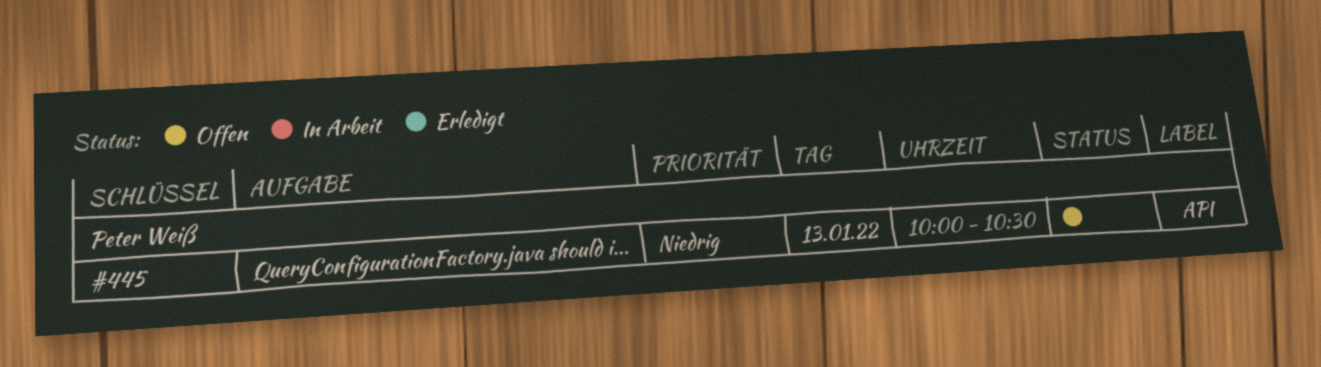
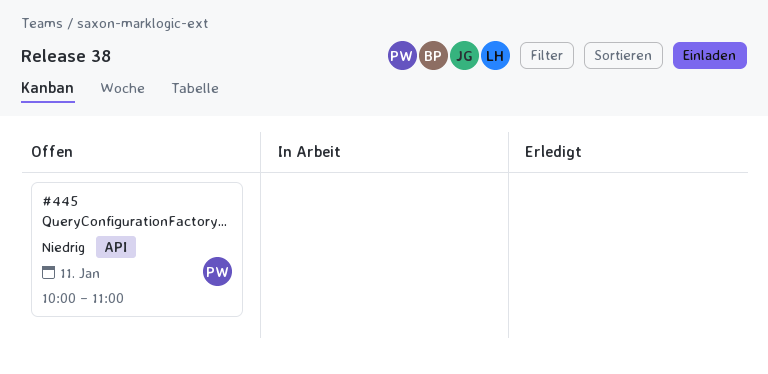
#445, day: Jan 13 -> Jan 11
#445, ends: 10:30 -> 11:00

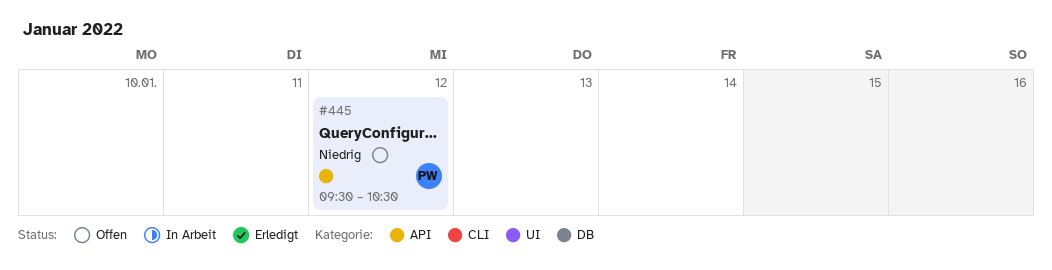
#445, day: Jan 11 -> Jan 12
#445, begins: 10:00 -> 09:30
#445, ends: 11:00 -> 10:30

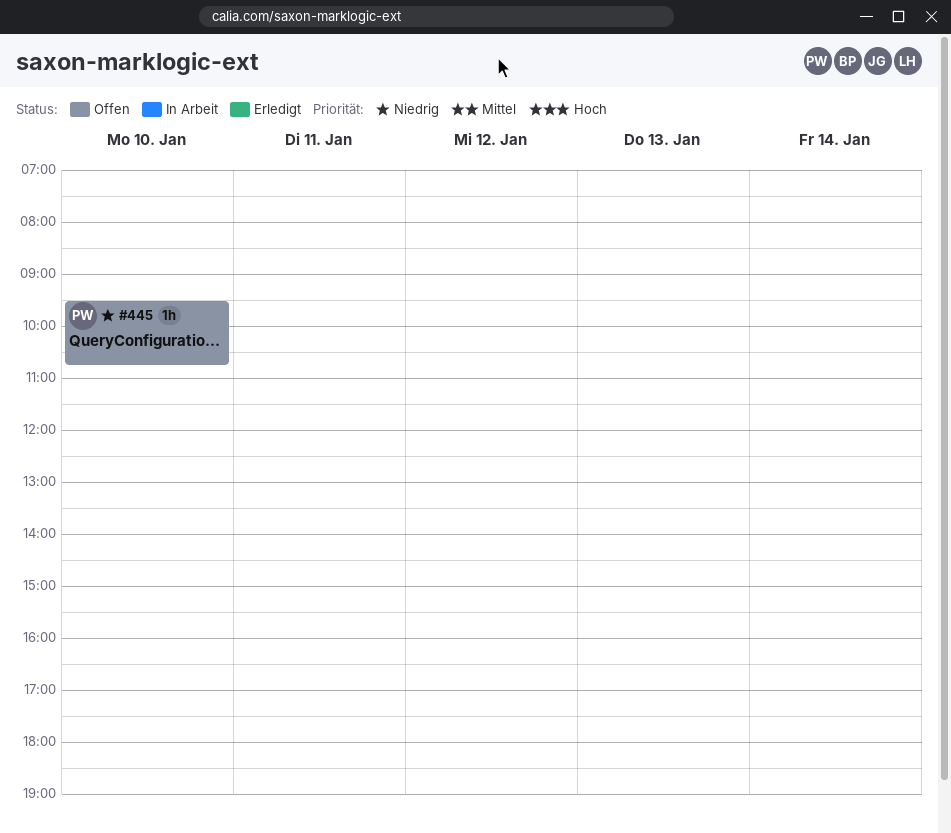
#445, day: Jan 12 -> Jan 10
#445, ends: 10:30 -> 10:45

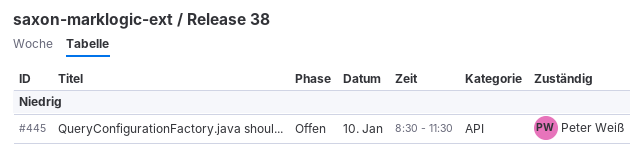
#445, begins: 09:30 -> 08:30
#445, ends: 10:45 -> 11:30

